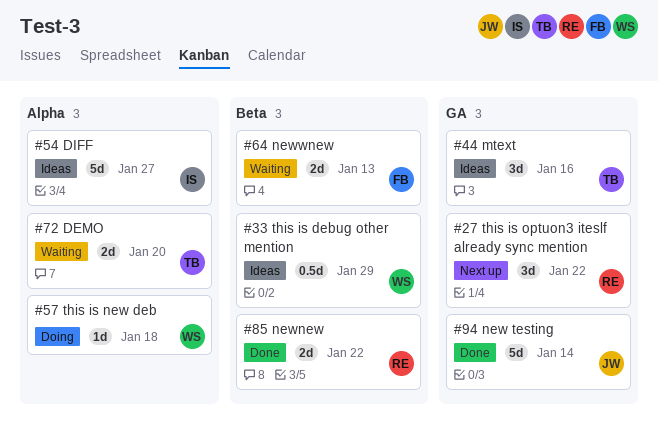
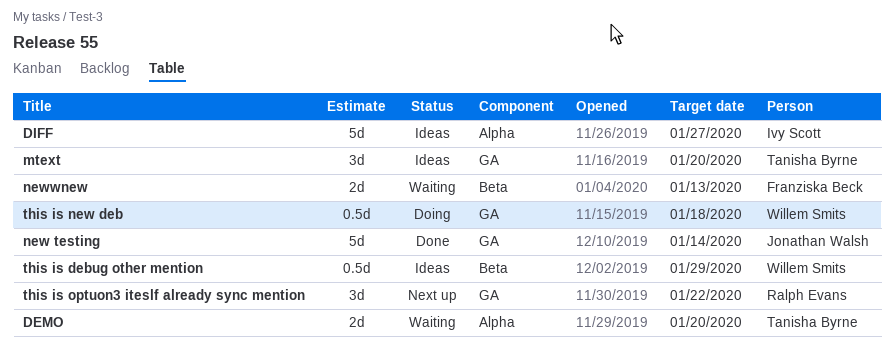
mtext, due: Jan 16 -> Jan 20
newnew: present -> none
this is new deb, label: Alpha -> GA
this is new deb, estimate: 1d -> 0.5d

